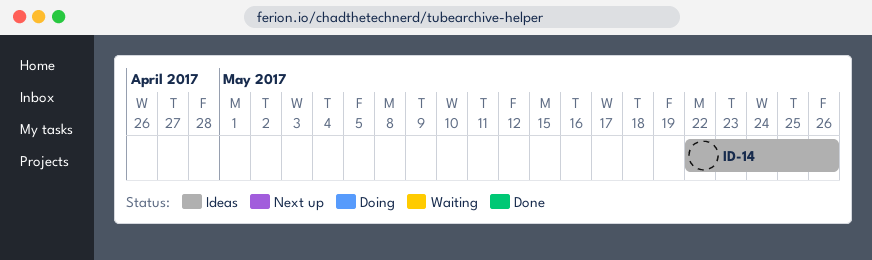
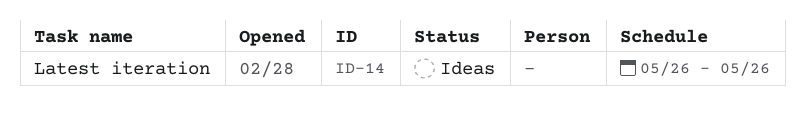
ID-14, start: May 22 -> May 26

